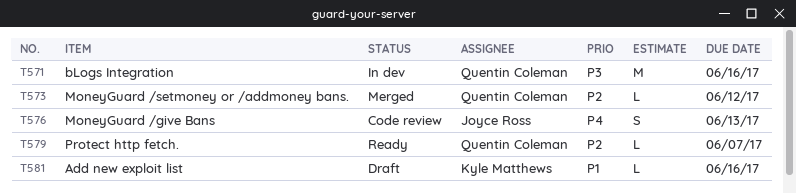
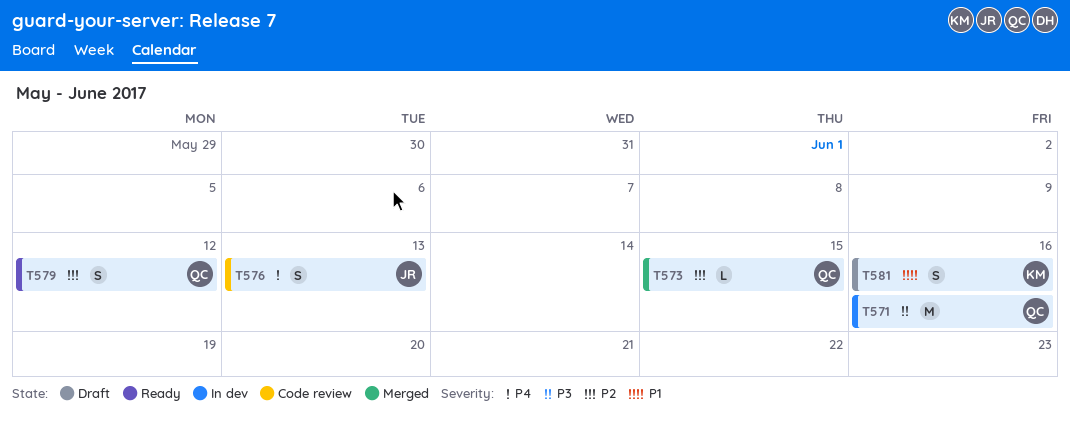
T573, due: Jun 12 -> Jun 15
T579, estimate: L -> S
T579, due: Jun 7 -> Jun 12
T581, estimate: L -> S

